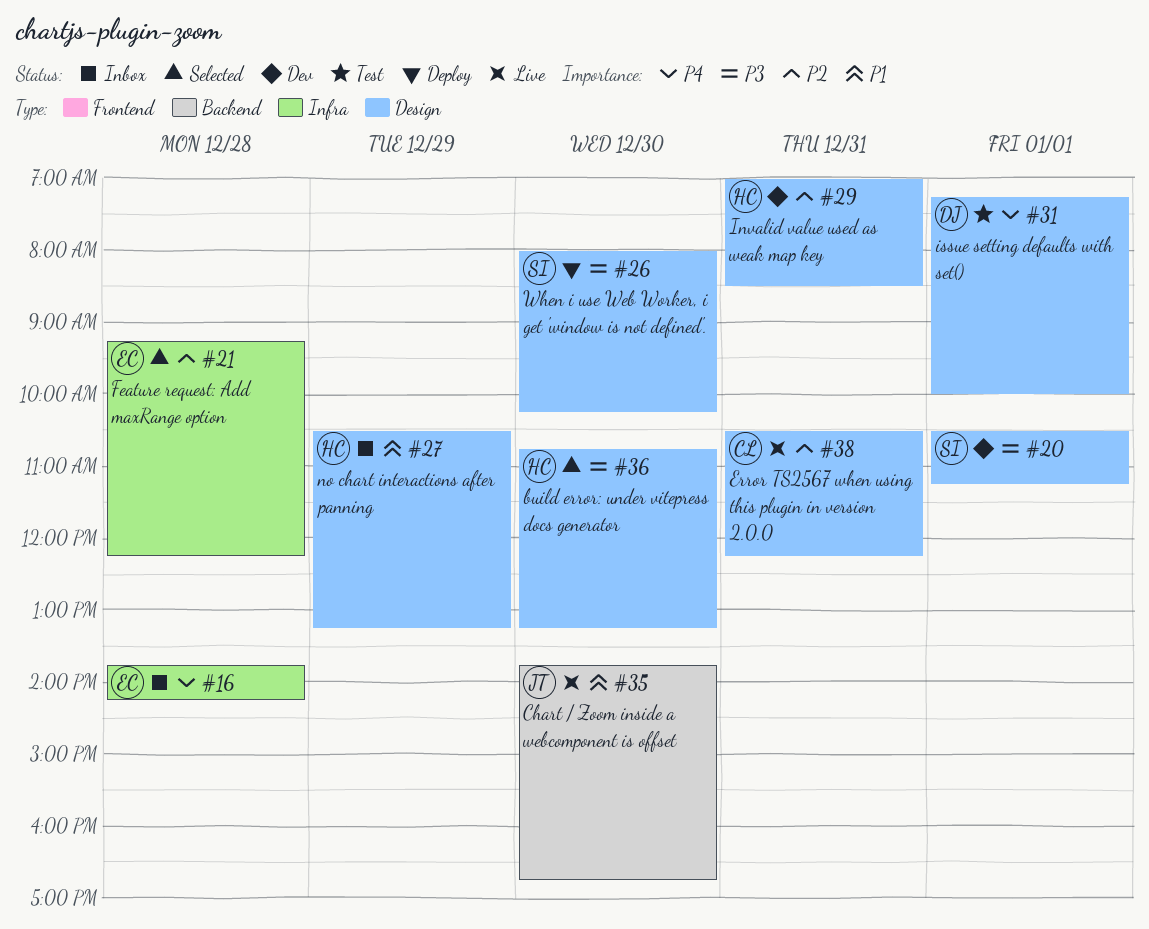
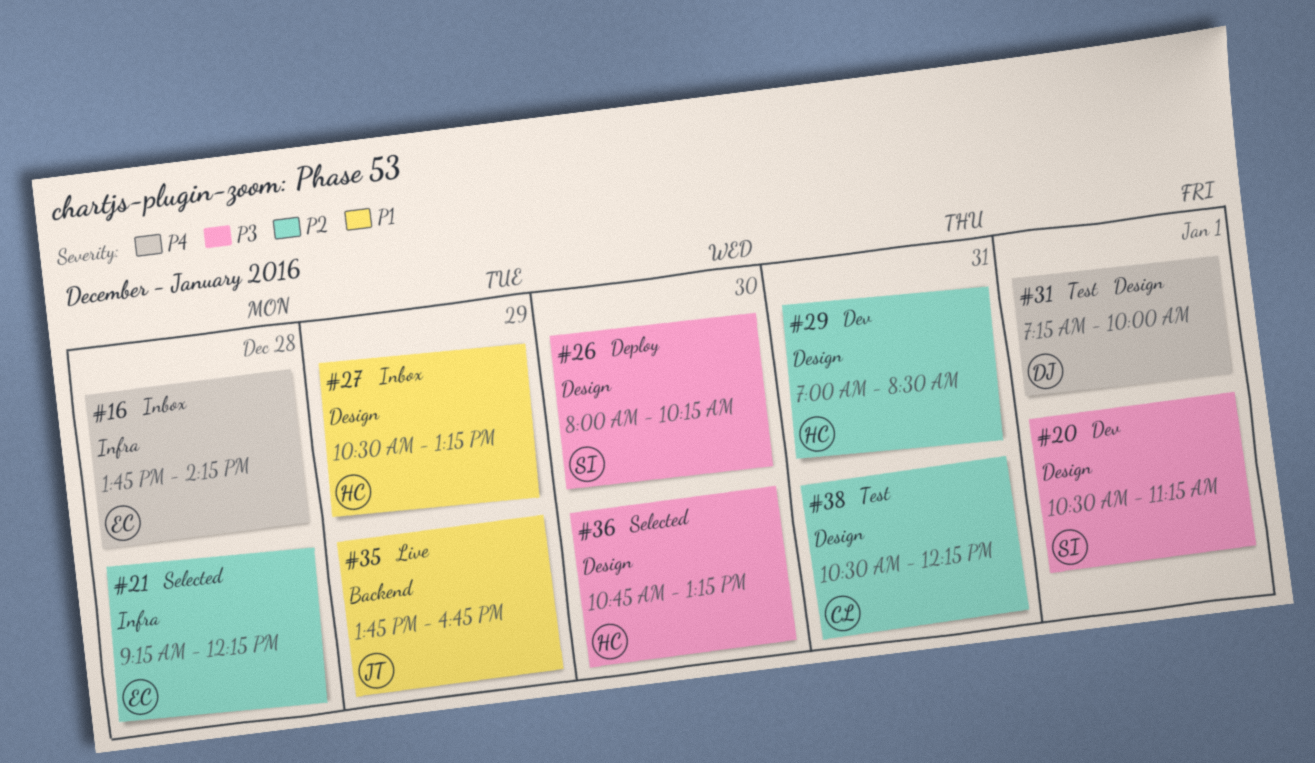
#35, day: Dec 30 -> Dec 29
#38, status: Live -> Test

